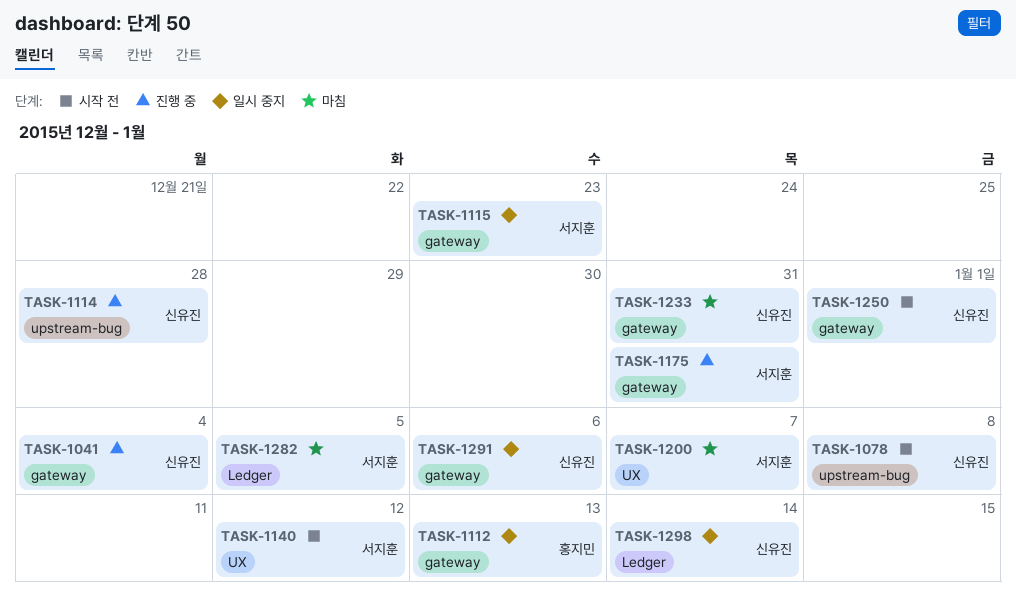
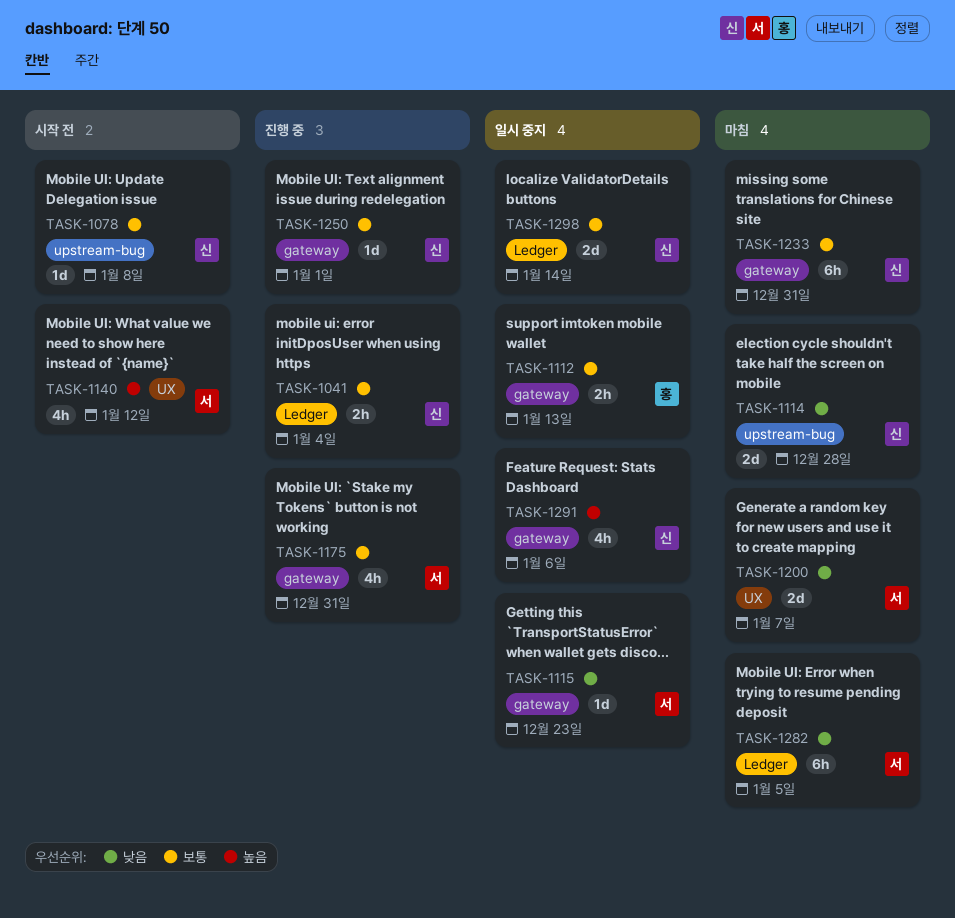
TASK-1041, label: gateway -> Ledger
TASK-1114, status: 진행 중 -> 마침
TASK-1250, status: 시작 전 -> 진행 중

